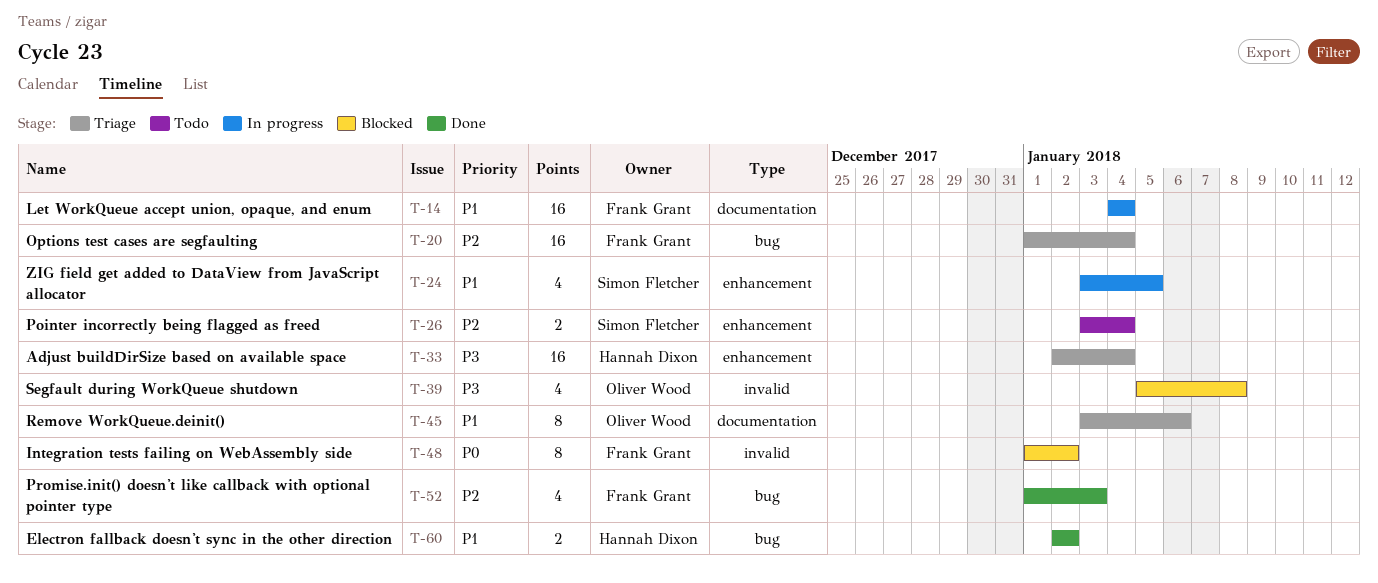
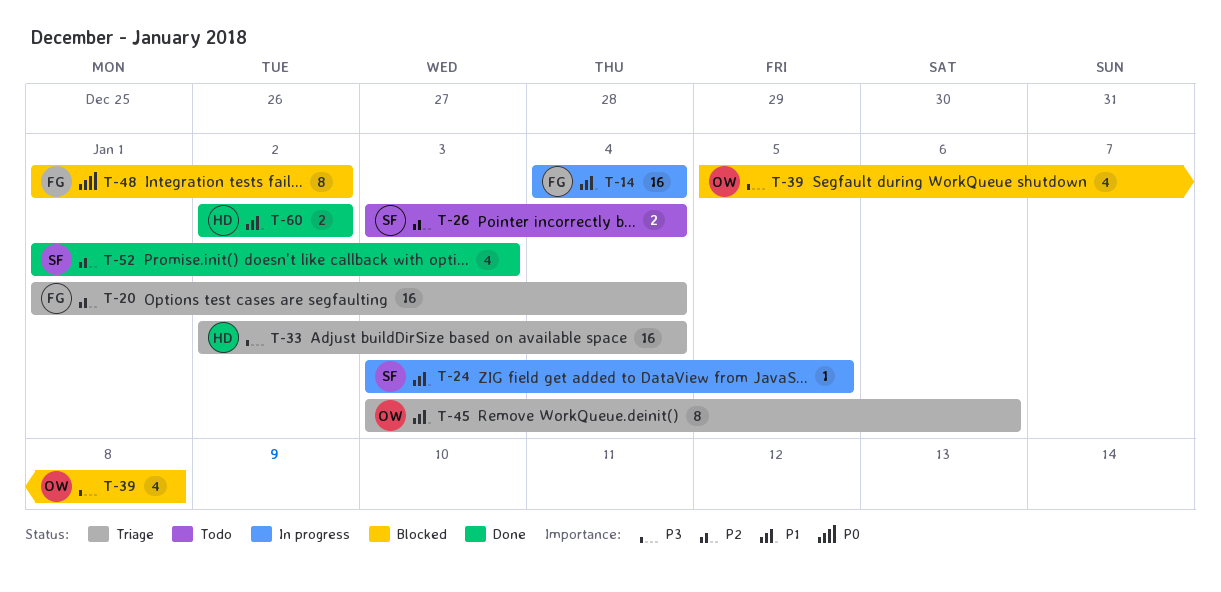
T-24, estimate: 4 -> 1
T-52, owner: Frank Grant -> Simon Fletcher

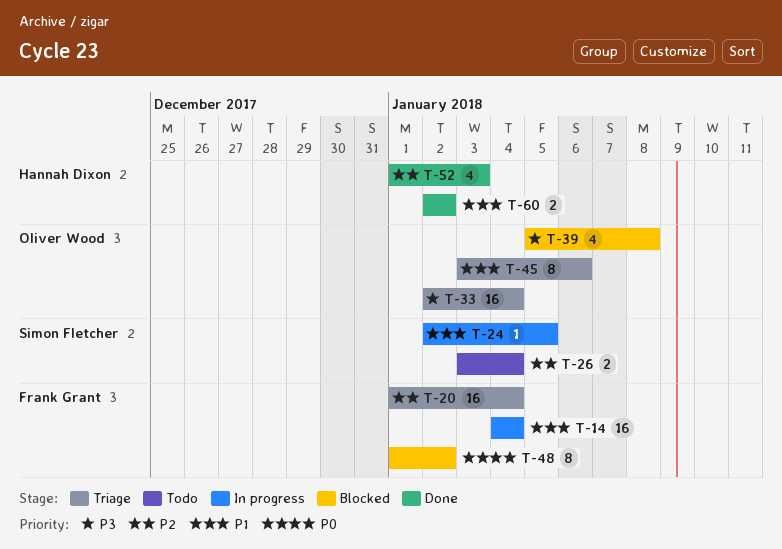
T-24, start: Jan 3 -> Jan 2
T-33, owner: Hannah Dixon -> Oliver Wood
T-52, owner: Simon Fletcher -> Hannah Dixon

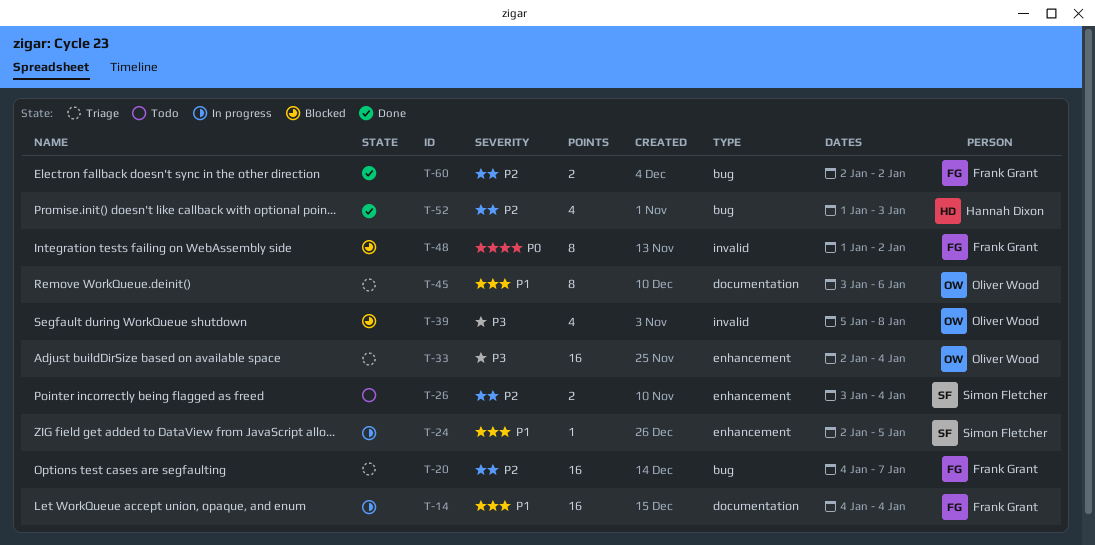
T-20, start: Jan 1 -> Jan 4
T-20, due: Jan 4 -> Jan 7
T-60, owner: Hannah Dixon -> Frank Grant
T-60, priority: P1 -> P2

